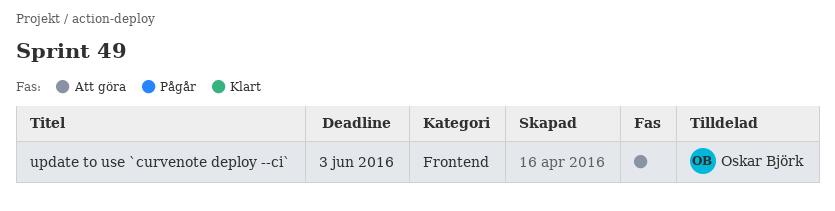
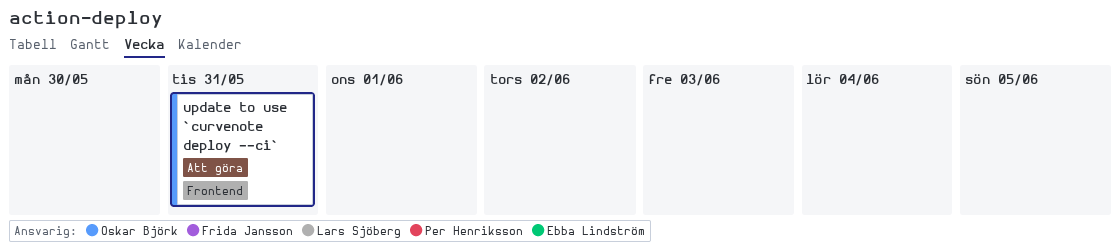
update to use `curvenote deploy --ci`, due: Jun 3 -> May 31

